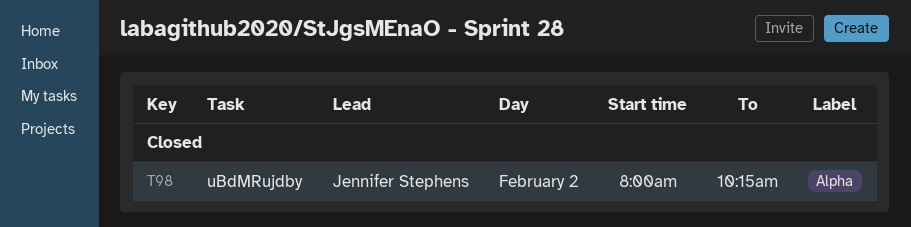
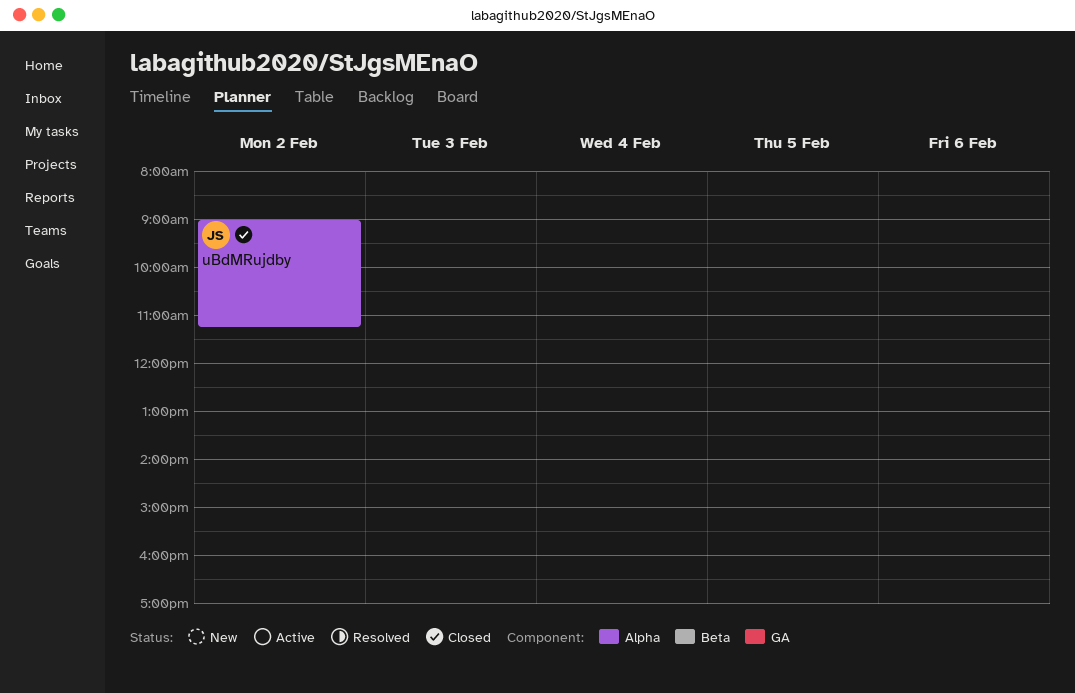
uBdMRujdby, begins: 08:00 -> 09:00
uBdMRujdby, ends: 10:15 -> 11:15

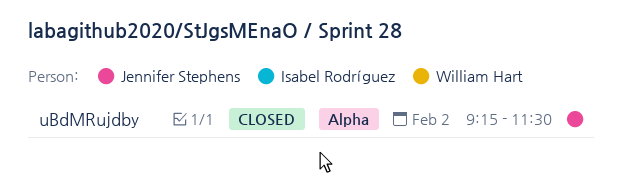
uBdMRujdby, begins: 09:00 -> 09:15
uBdMRujdby, ends: 11:15 -> 11:30

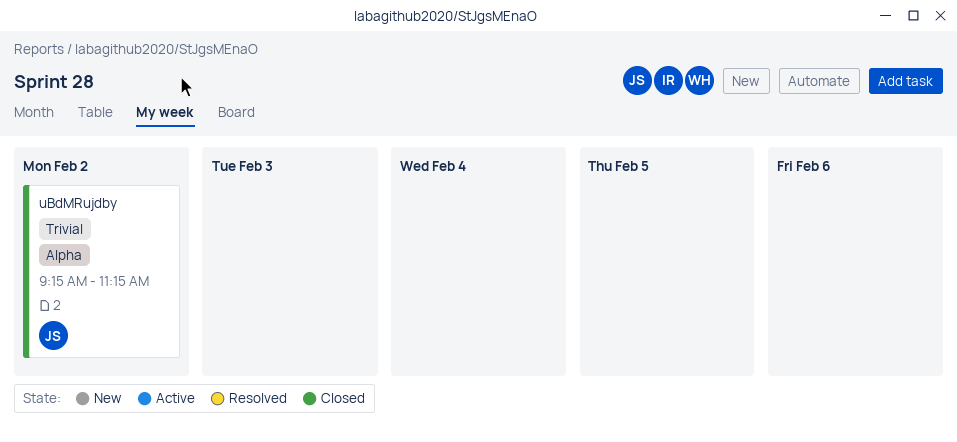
uBdMRujdby, ends: 11:30 -> 11:15

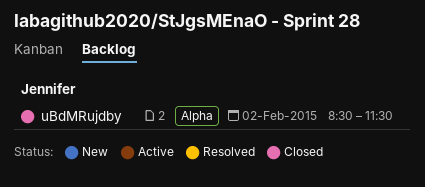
uBdMRujdby, begins: 09:15 -> 08:30
uBdMRujdby, ends: 11:15 -> 11:30

